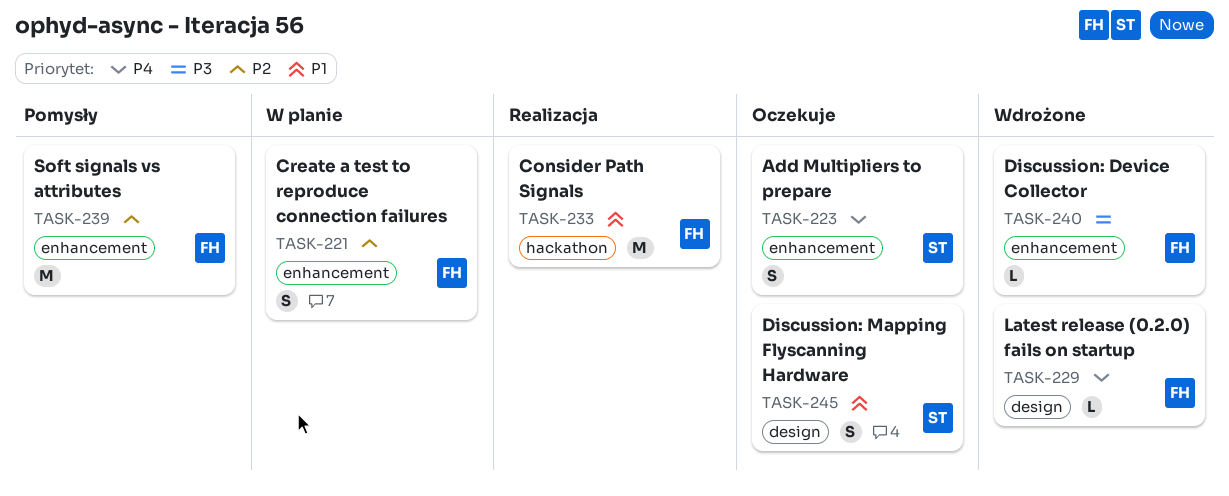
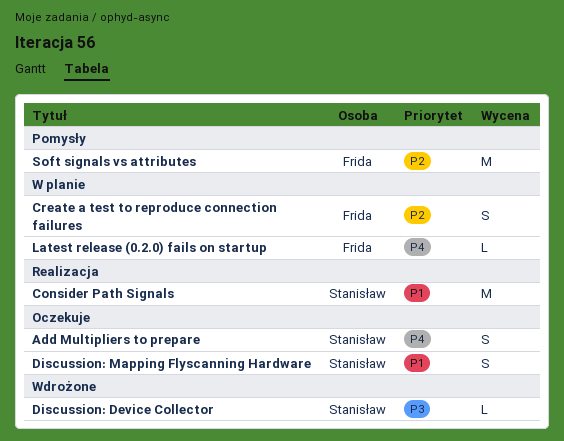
Consider Path Signals, owner: Frida -> Stanisław
Discussion: Device Collector, owner: Frida -> Stanisław
Latest release (0.2.0) fails on startup, status: Wdrożone -> W planie

